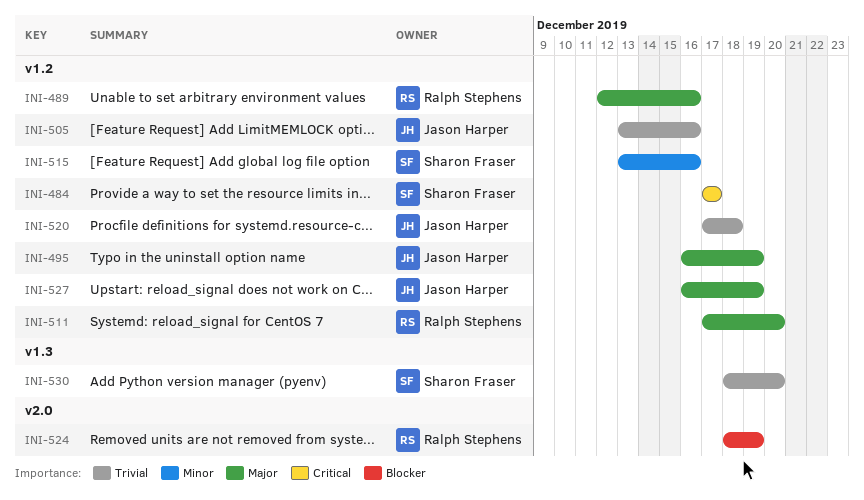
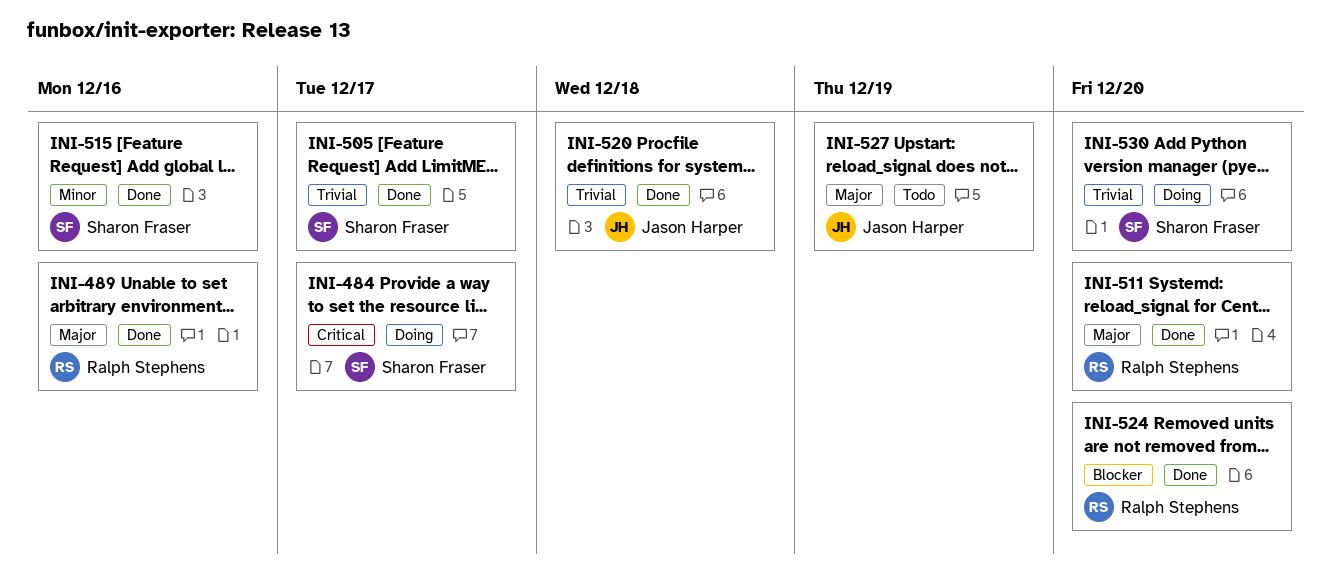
INI-495: present -> none
INI-505, owner: Jason Harper -> Sharon Fraser
INI-505, due: Dec 16 -> Dec 17
INI-524, due: Dec 19 -> Dec 20

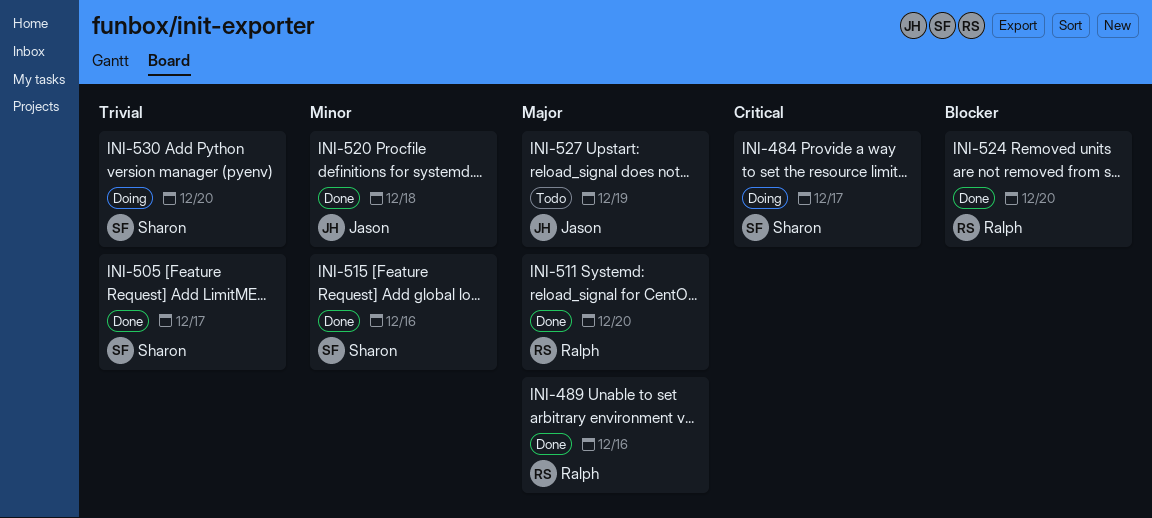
INI-520, priority: Trivial -> Minor

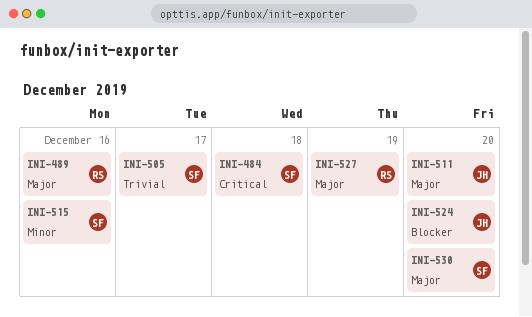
INI-484, due: Dec 17 -> Dec 18
INI-511, owner: Ralph -> Jason
INI-520: present -> none
INI-524, owner: Ralph -> Jason
INI-527, owner: Jason -> Ralph
INI-530, priority: Trivial -> Major

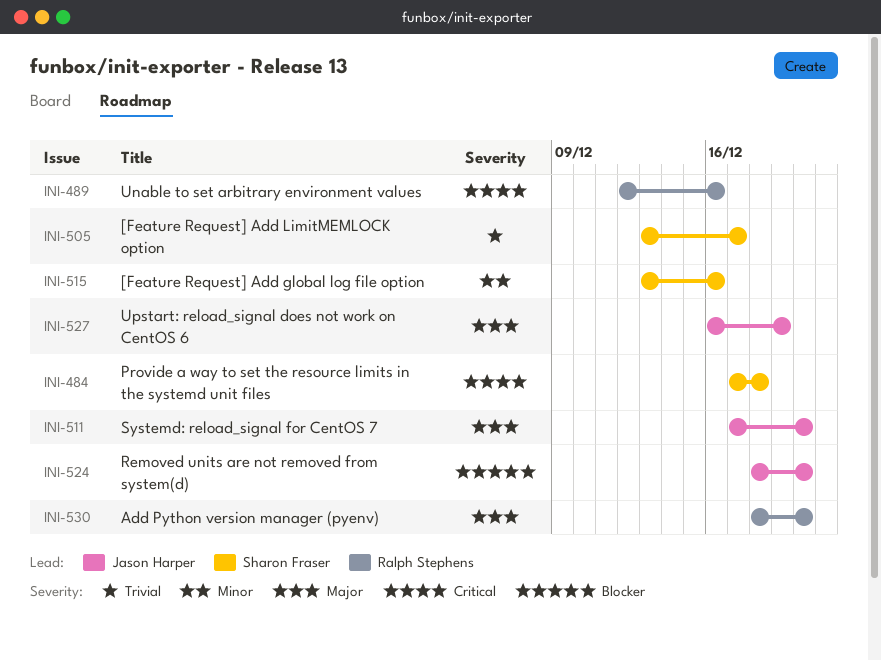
INI-489, priority: Major -> Critical
INI-527, owner: Ralph Stephens -> Jason Harper
INI-530, owner: Sharon Fraser -> Ralph Stephens

